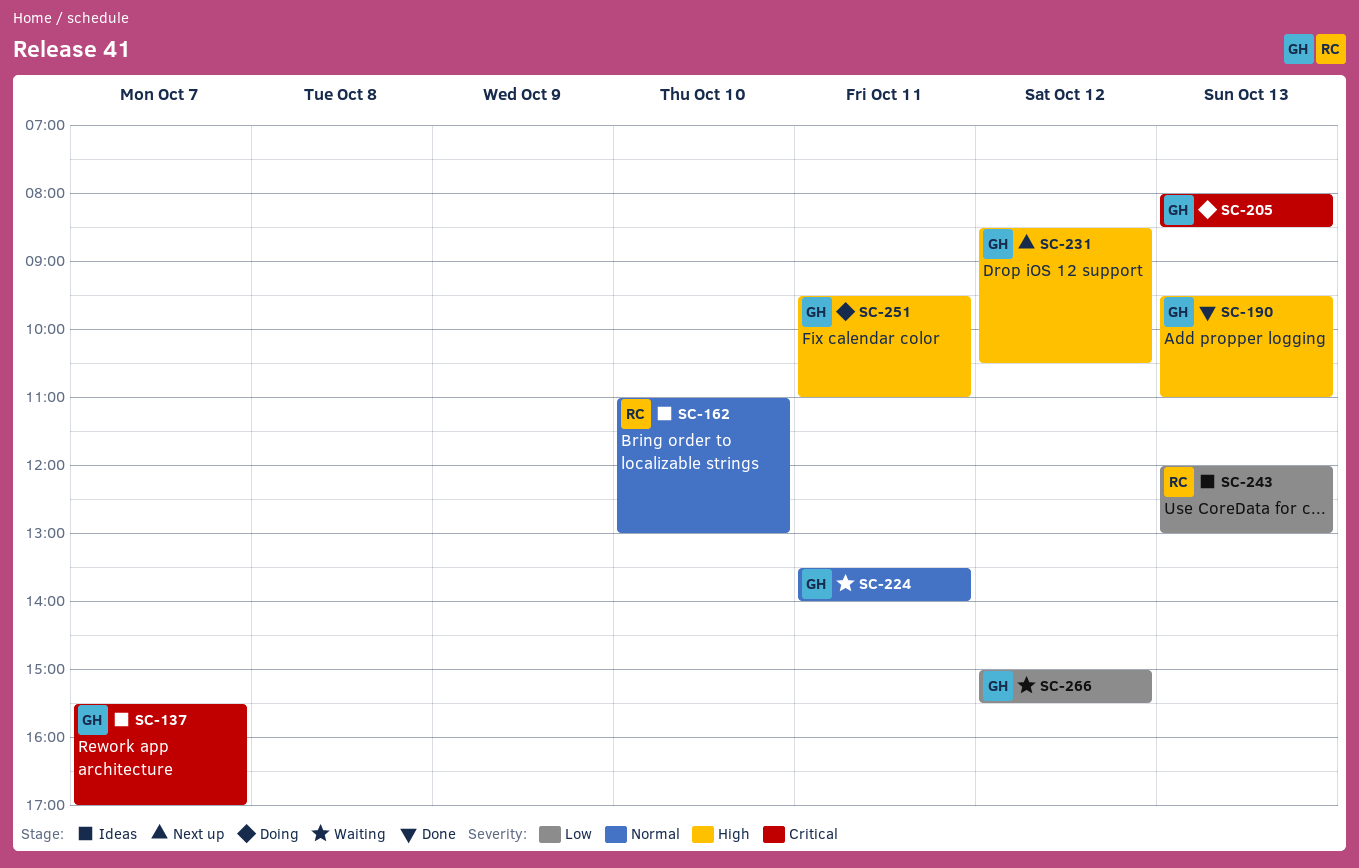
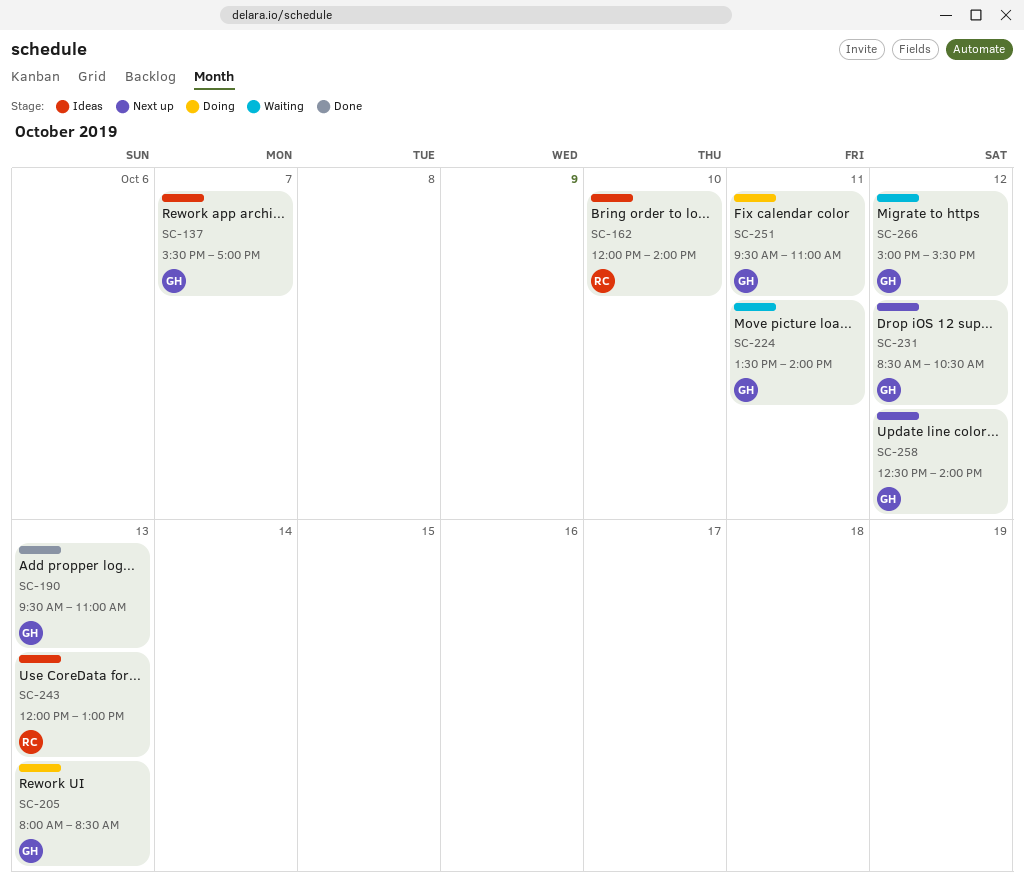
SC-162, begins: 11:00 -> 12:00
SC-162, ends: 13:00 -> 14:00
SC-258: none -> present

